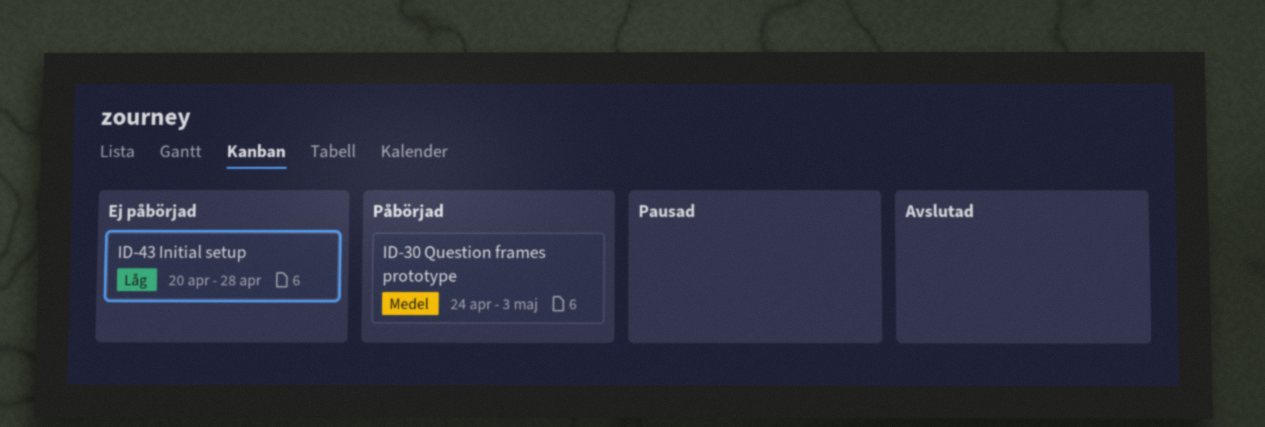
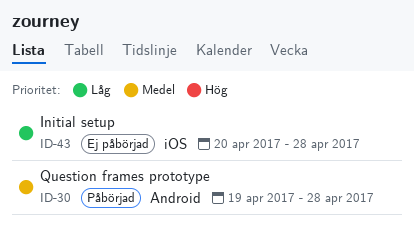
ID-30, start: Apr 24 -> Apr 19
ID-30, due: May 3 -> Apr 28

